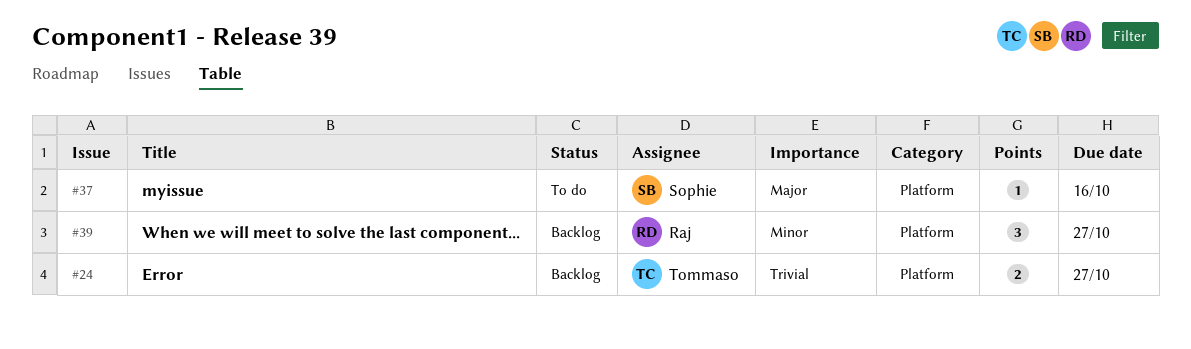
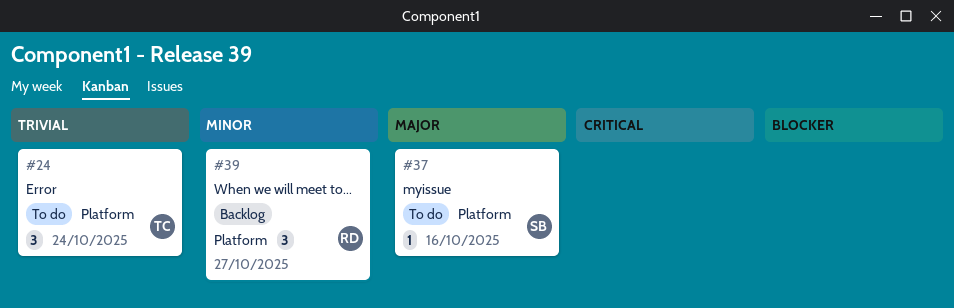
#24, status: Backlog -> To do
#24, estimate: 2 -> 3
#24, due: Oct 27 -> Oct 24

